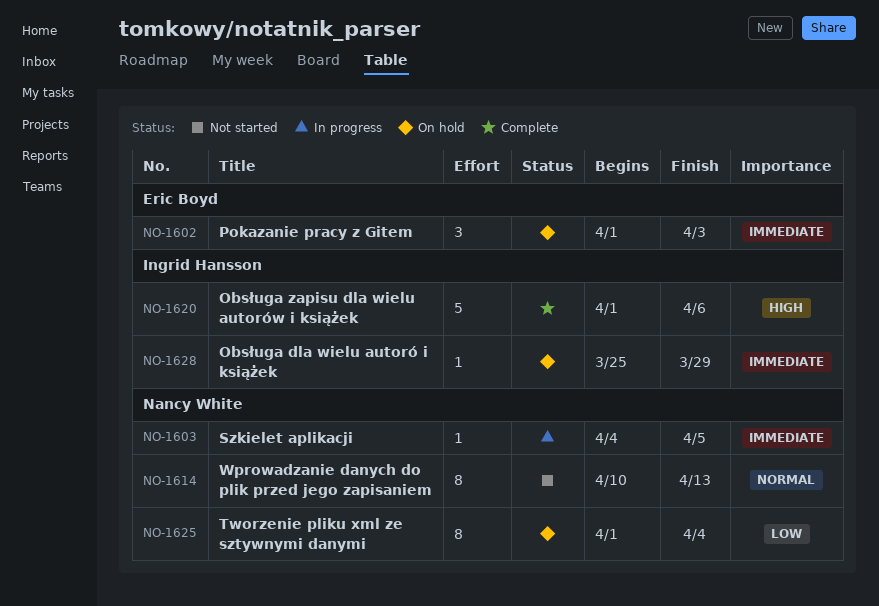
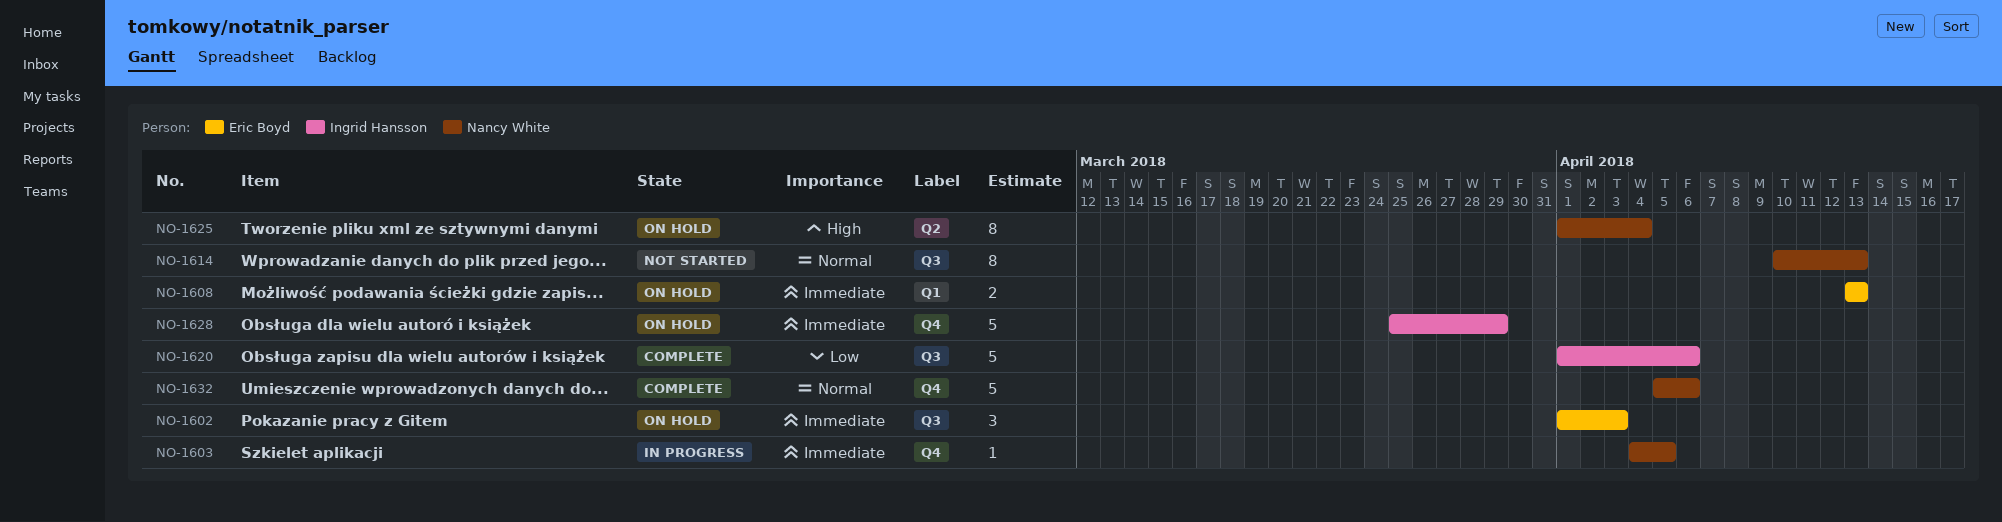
NO-1608: none -> present
NO-1620, priority: High -> Low
NO-1625, priority: Low -> High
NO-1628, estimate: 1 -> 5
NO-1632: none -> present

